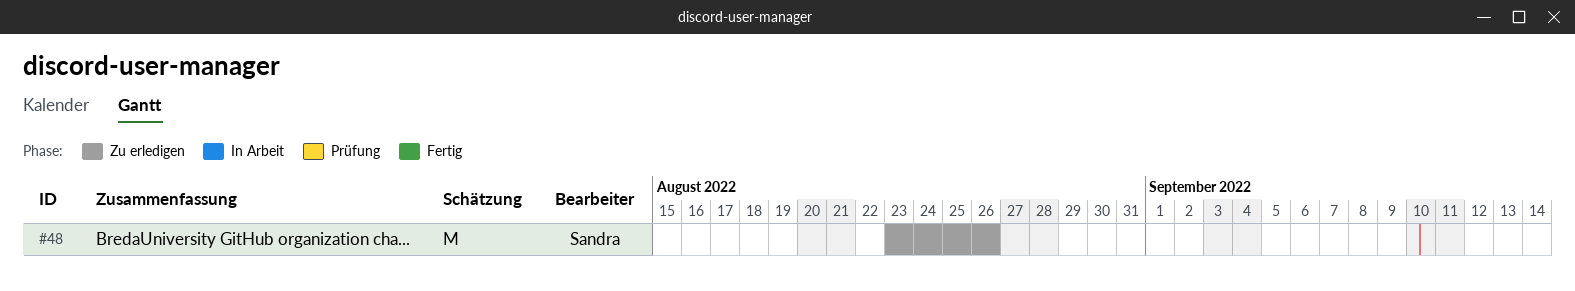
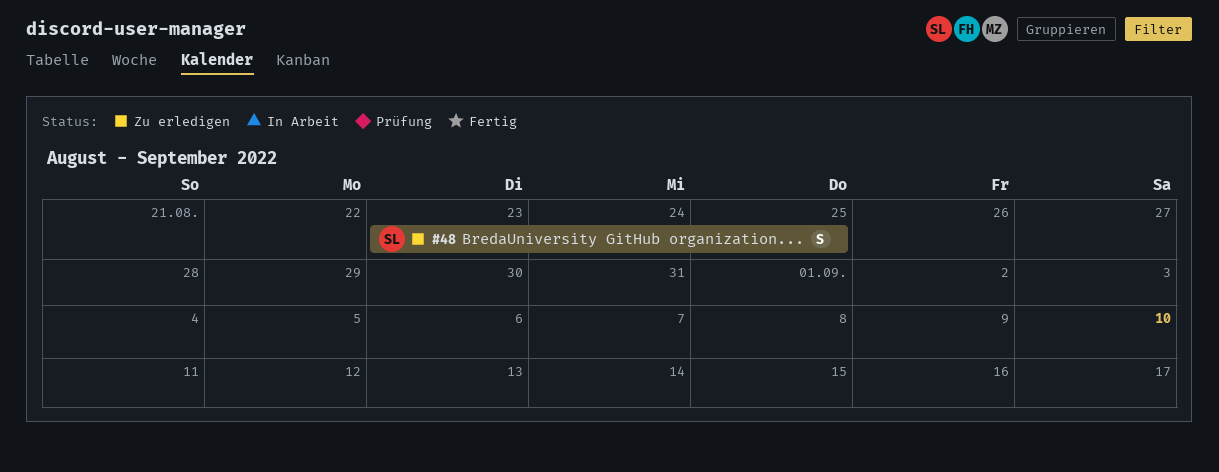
#48, estimate: M -> S
#48, due: Aug 26 -> Aug 25

